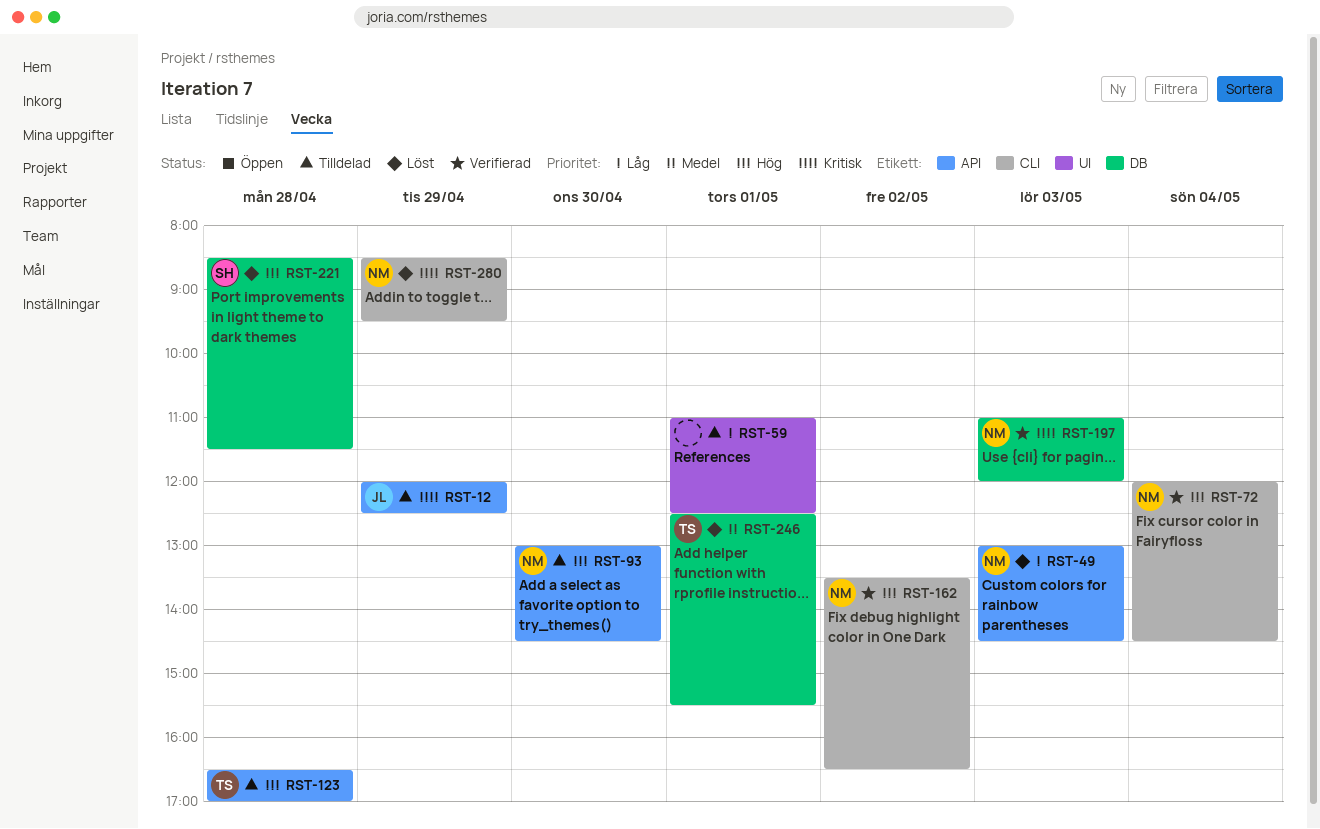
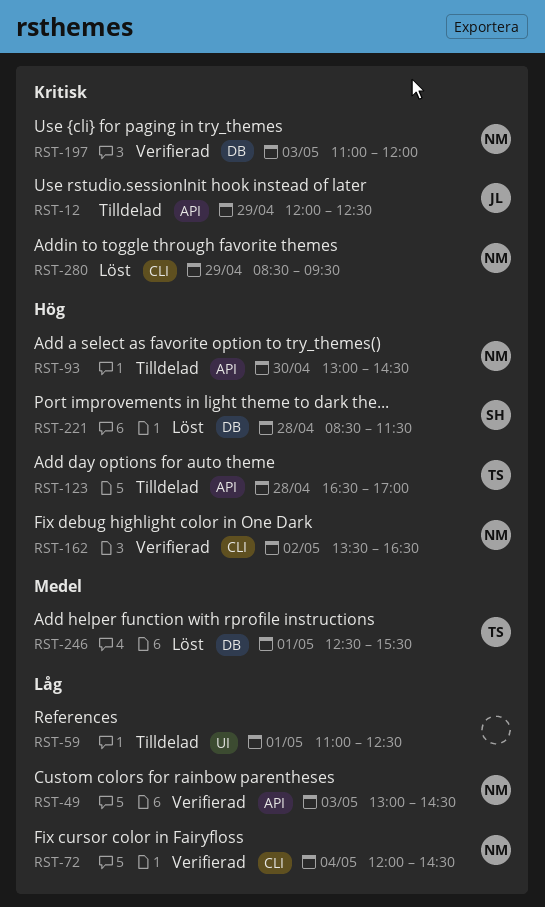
RST-49, status: Löst -> Verifierad
RST-72, priority: Hög -> Låg

